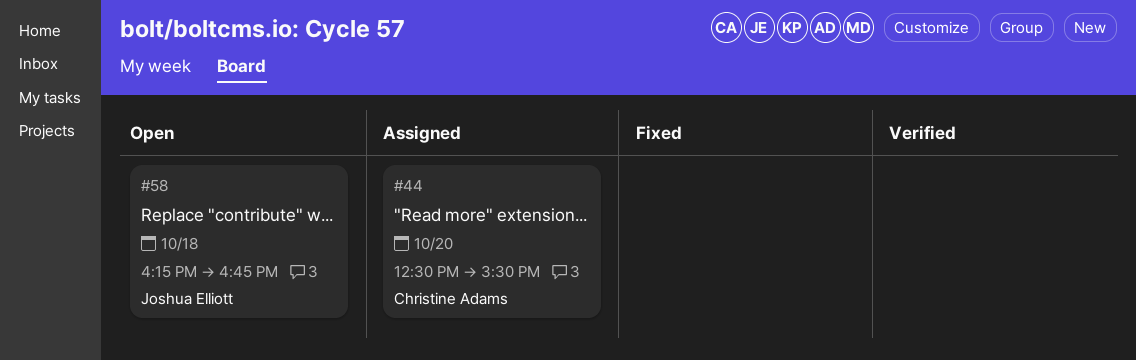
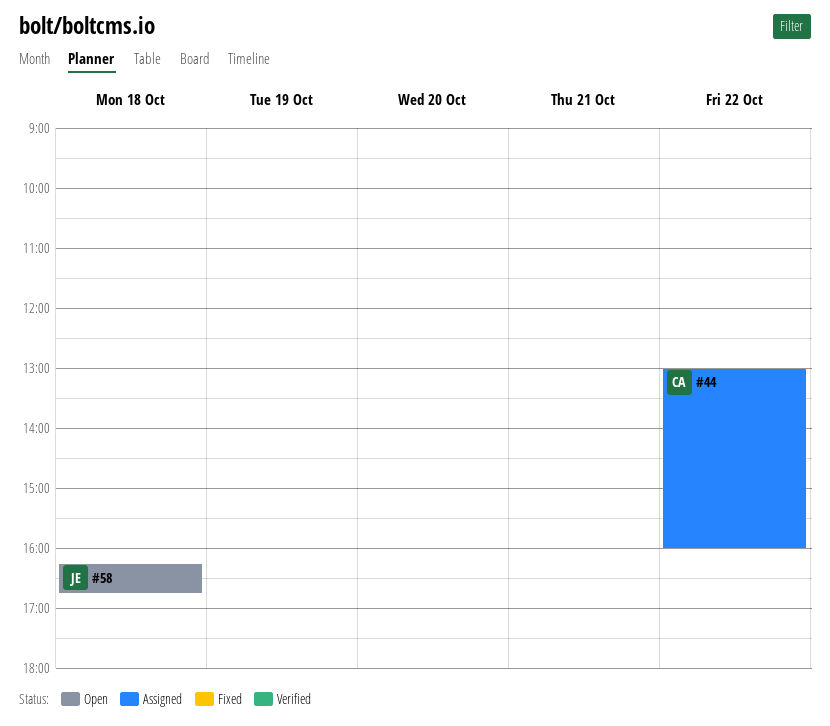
#44, day: Oct 20 -> Oct 22
#44, begins: 12:30 -> 13:00
#44, ends: 15:30 -> 16:00

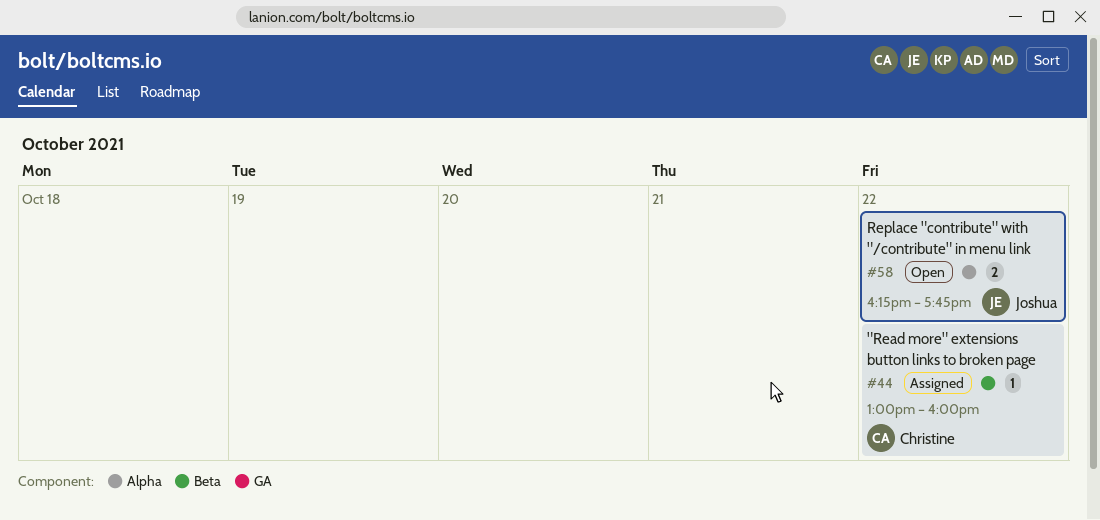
#58, day: Oct 18 -> Oct 22
#58, ends: 16:45 -> 17:45

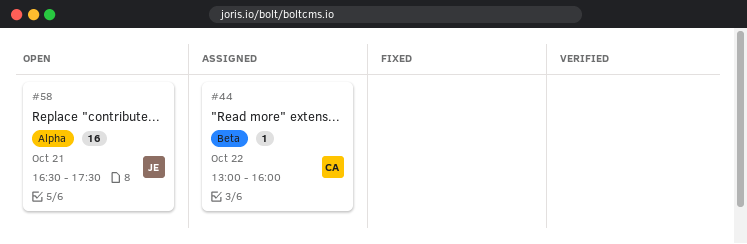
#58, estimate: 2 -> 16
#58, day: Oct 22 -> Oct 21
#58, begins: 16:15 -> 16:30
#58, ends: 17:45 -> 17:30

